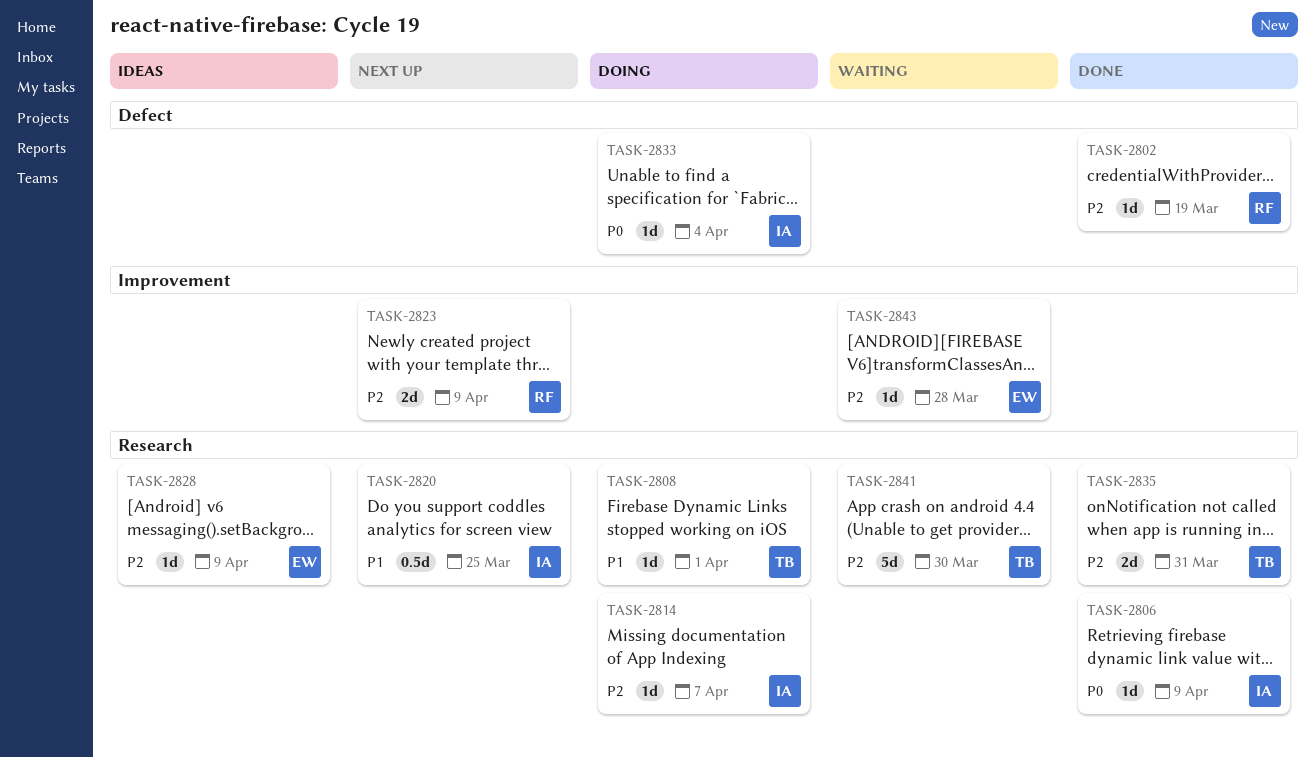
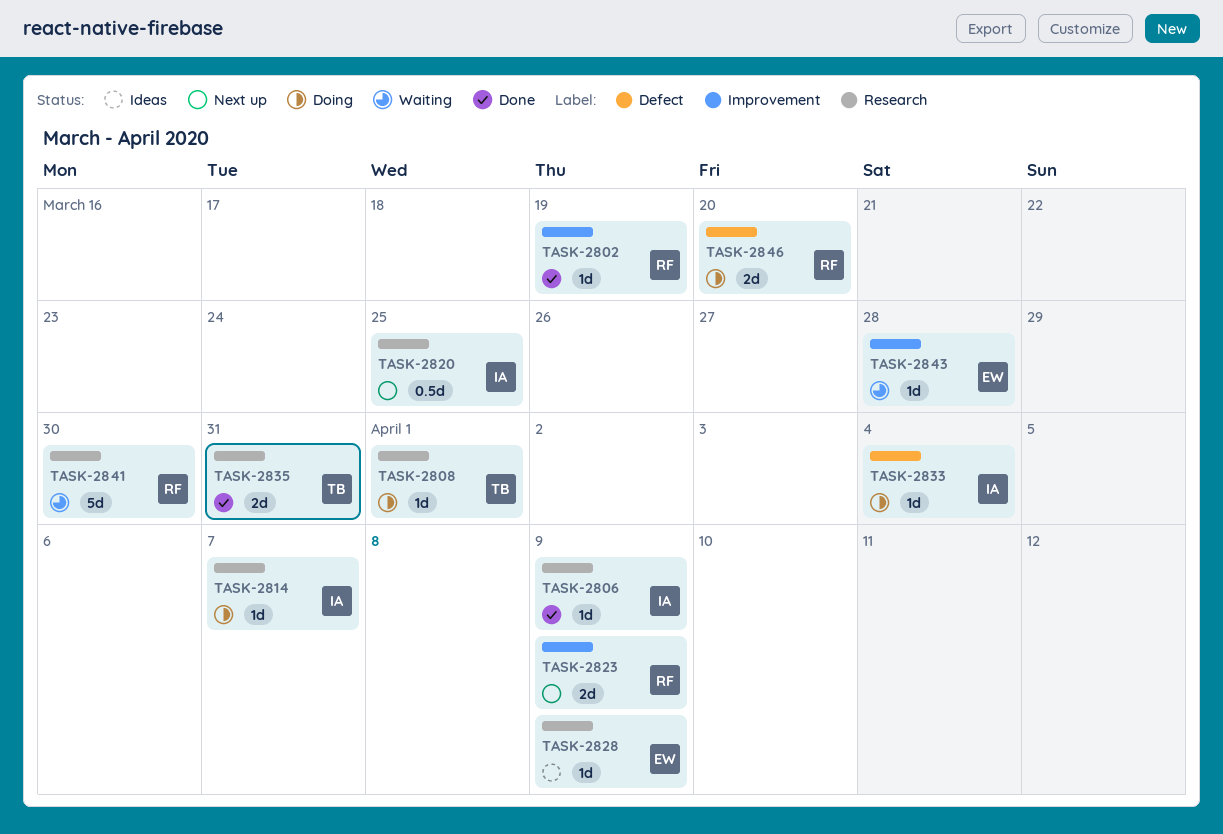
TASK-2802, label: Defect -> Improvement
TASK-2841, owner: TB -> RF
TASK-2846: none -> present

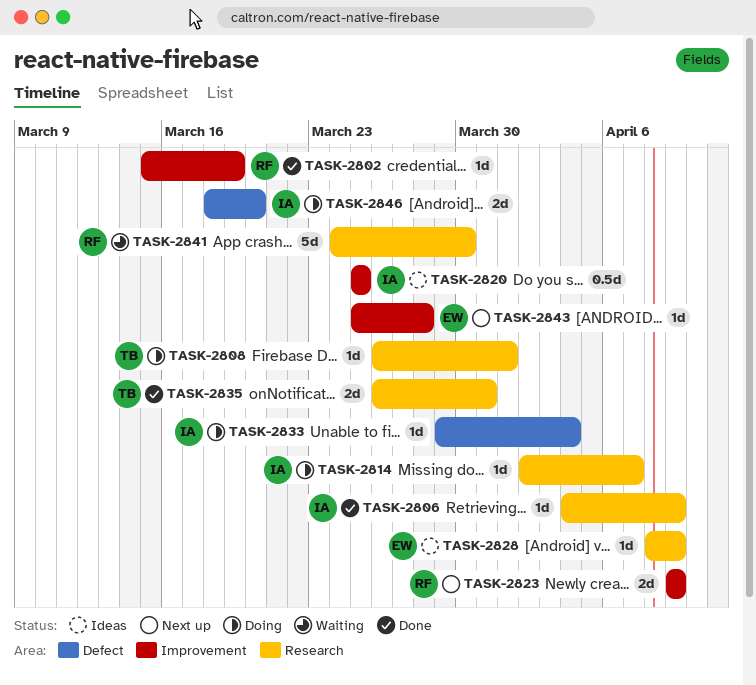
TASK-2820, status: Next up -> Ideas
TASK-2820, label: Research -> Improvement
TASK-2843, status: Waiting -> Next up
TASK-2846, owner: RF -> IA

